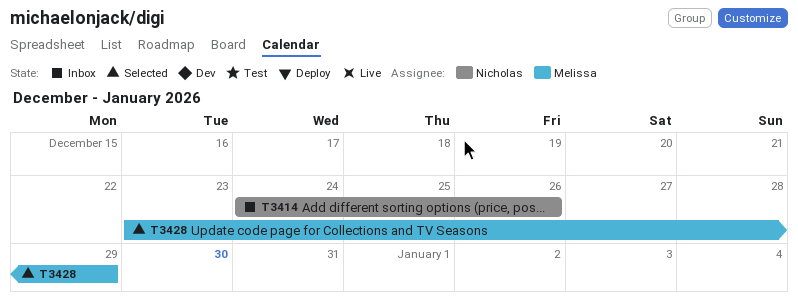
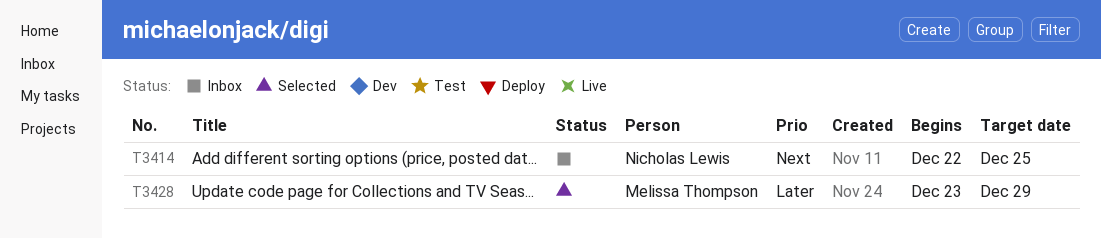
T3414, start: Dec 24 -> Dec 22
T3414, due: Dec 26 -> Dec 25

